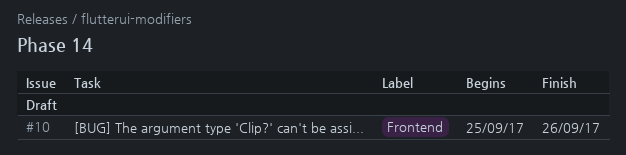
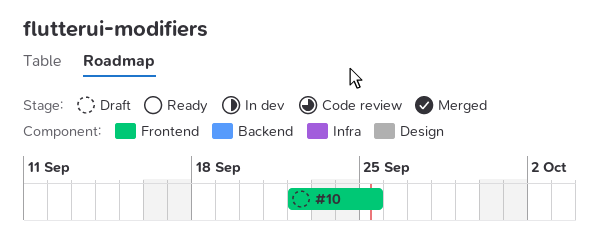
#10, start: Sep 25 -> Sep 22
#10, due: Sep 26 -> Sep 25

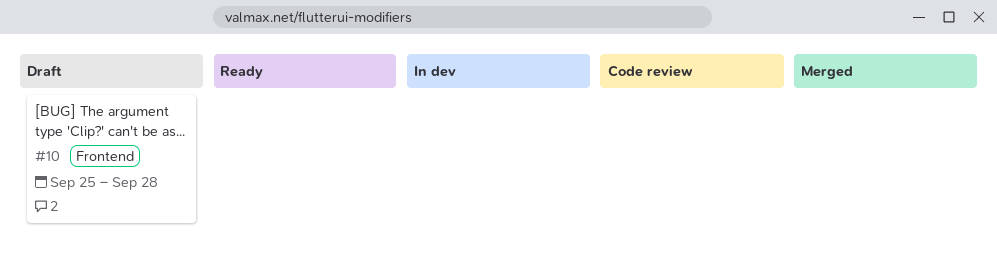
#10, start: Sep 22 -> Sep 25
#10, due: Sep 25 -> Sep 28

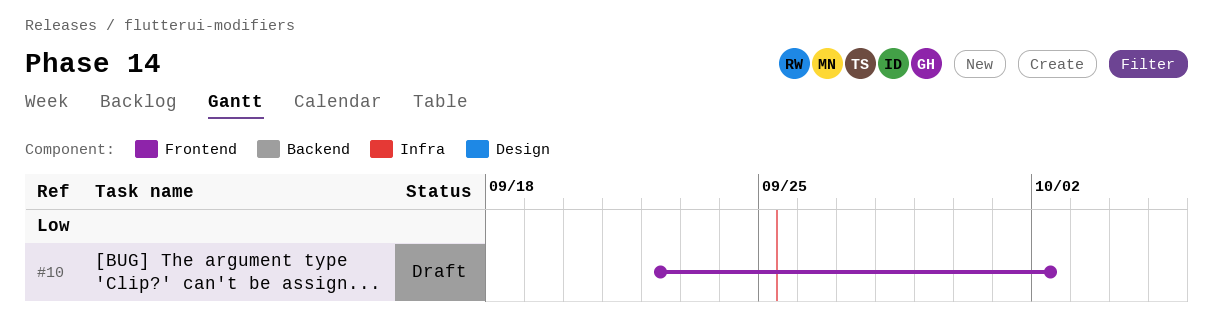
#10, start: Sep 25 -> Sep 22
#10, due: Sep 28 -> Oct 2

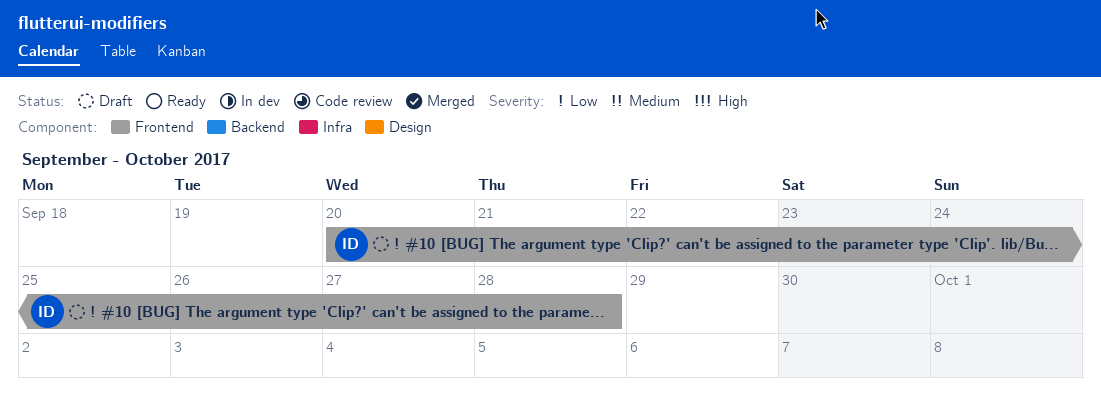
#10, start: Sep 22 -> Sep 20
#10, due: Oct 2 -> Sep 28

